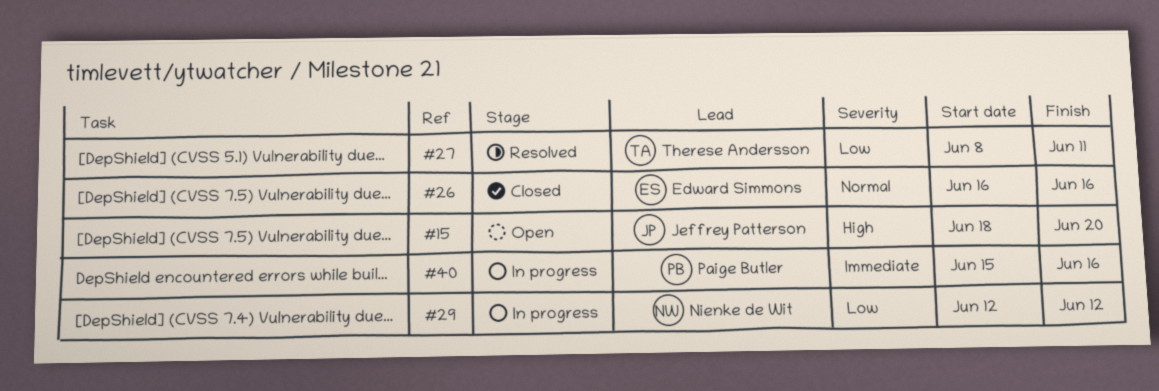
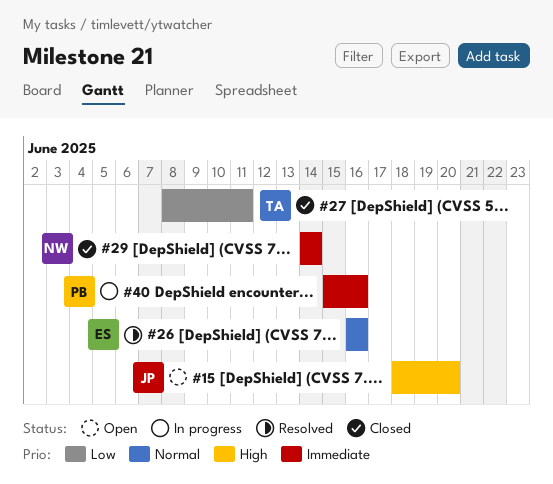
#26, status: Closed -> Resolved
#27, status: Resolved -> Closed
#29, status: In progress -> Closed
#29, priority: Low -> Immediate
#29, start: Jun 12 -> Jun 14
#29, due: Jun 12 -> Jun 14

